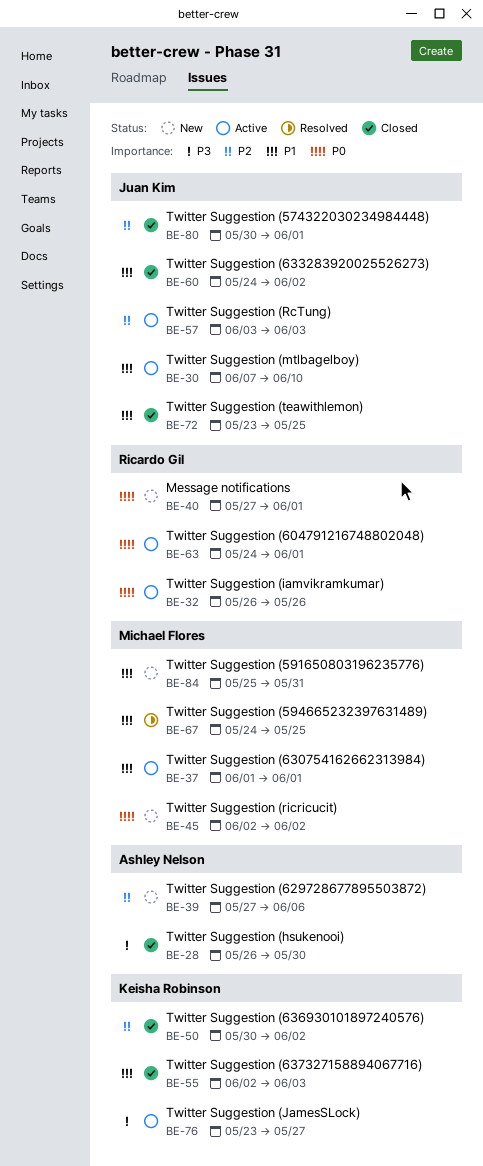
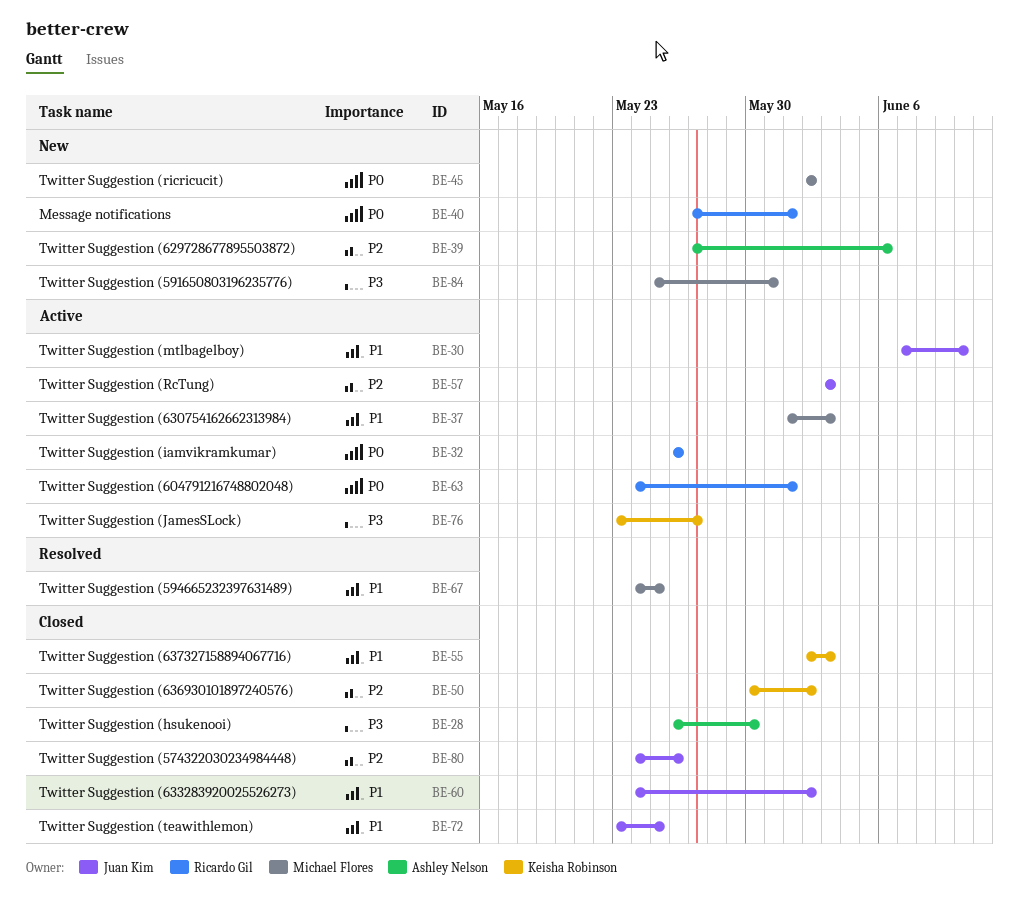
BE-37, due: Jun 1 -> Jun 3
BE-80, start: May 30 -> May 24
BE-80, due: Jun 1 -> May 26
BE-84, priority: P1 -> P3

